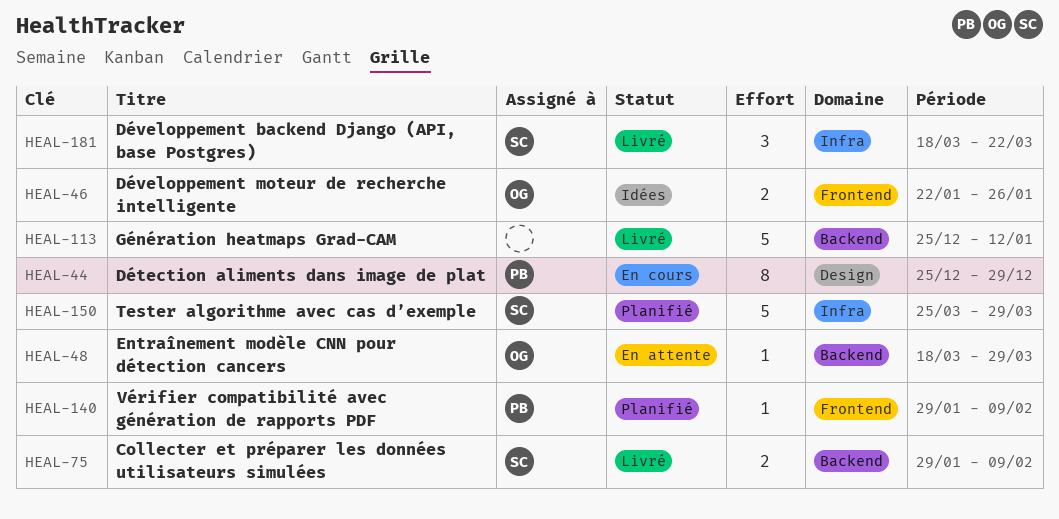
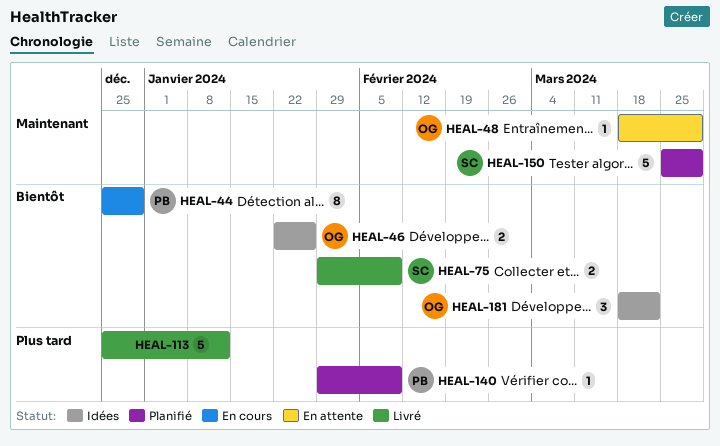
HEAL-181, status: Livré -> Idées
HEAL-181, owner: SC -> OG

